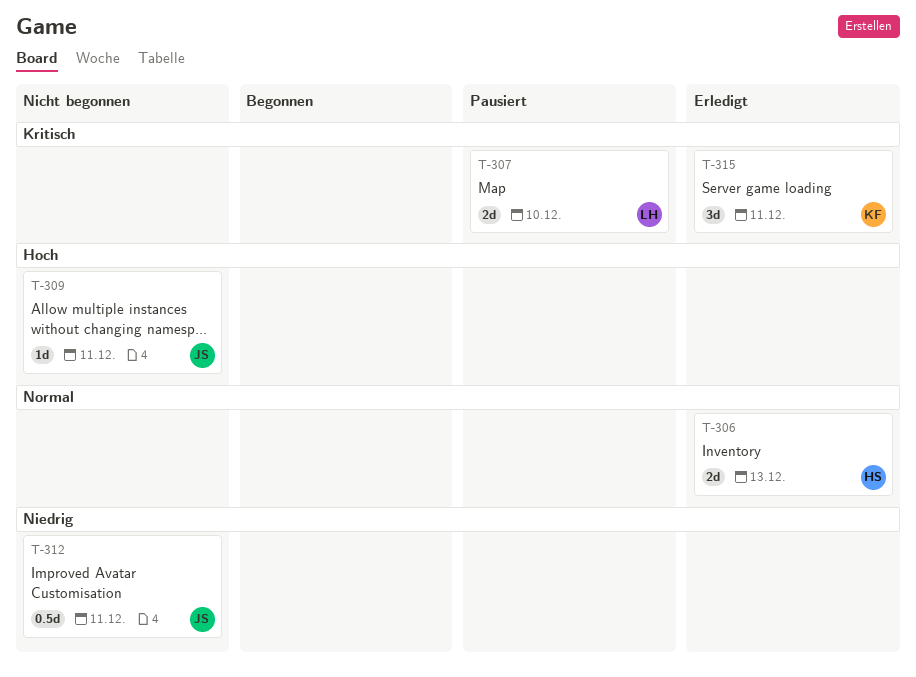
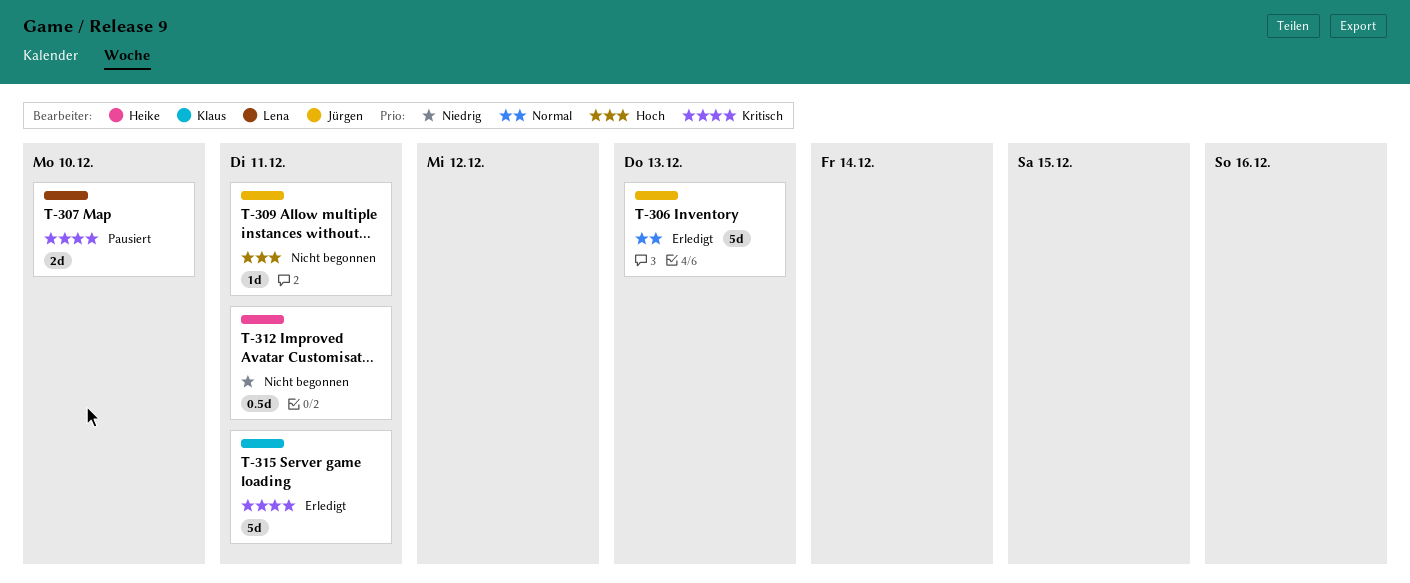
T-306, owner: Heike -> Jürgen
T-306, estimate: 2d -> 5d
T-312, owner: Jürgen -> Heike
T-315, estimate: 3d -> 5d

